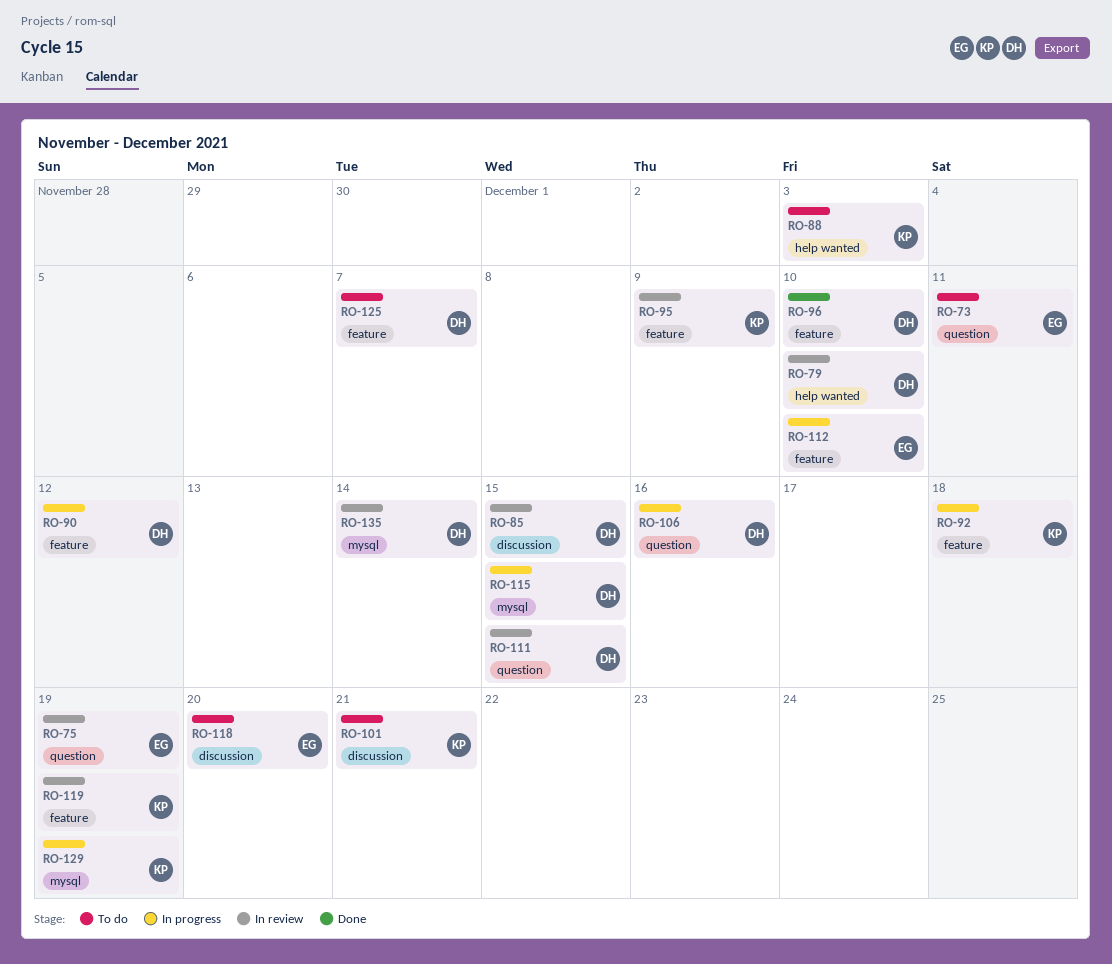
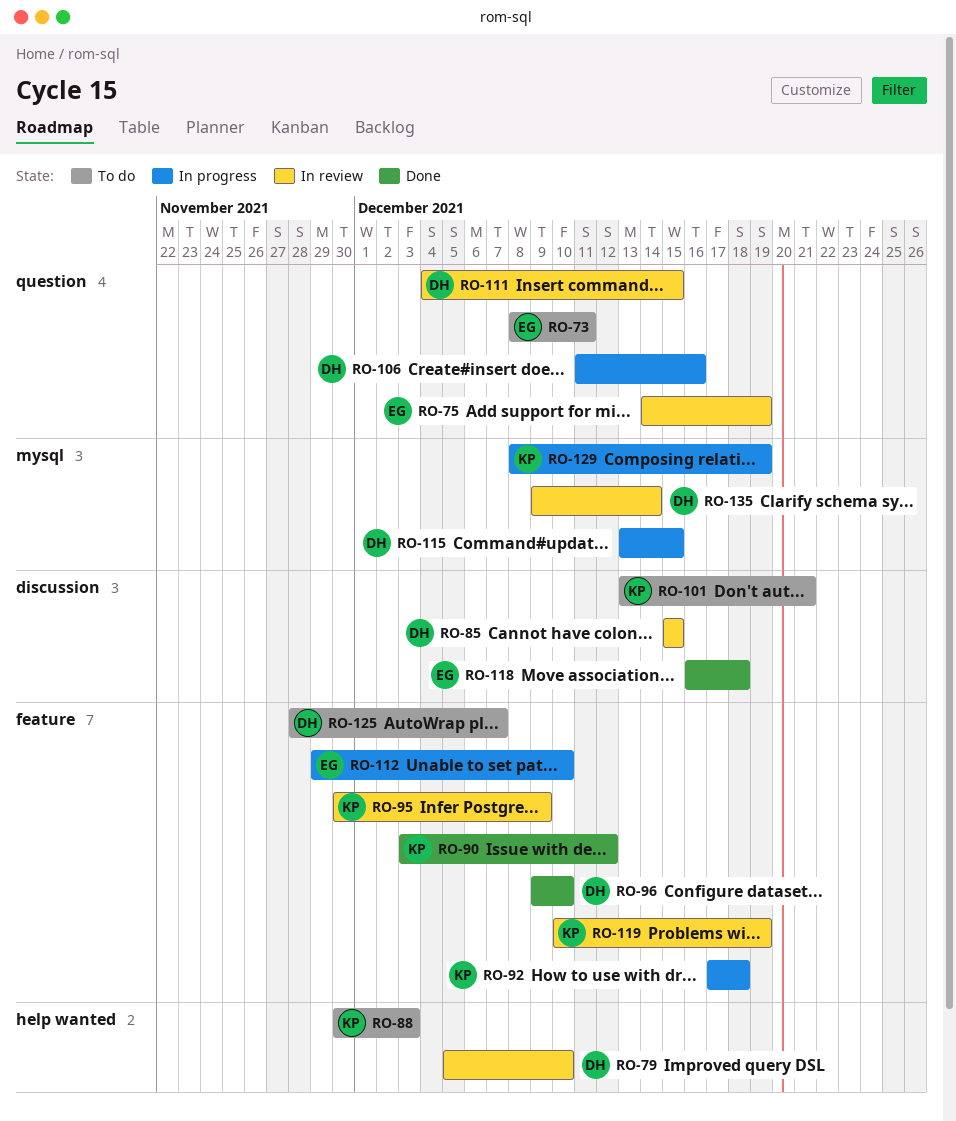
RO-90, status: In progress -> Done
RO-90, owner: DH -> KP
RO-118, status: To do -> Done
RO-118, due: Dec 20 -> Dec 18

